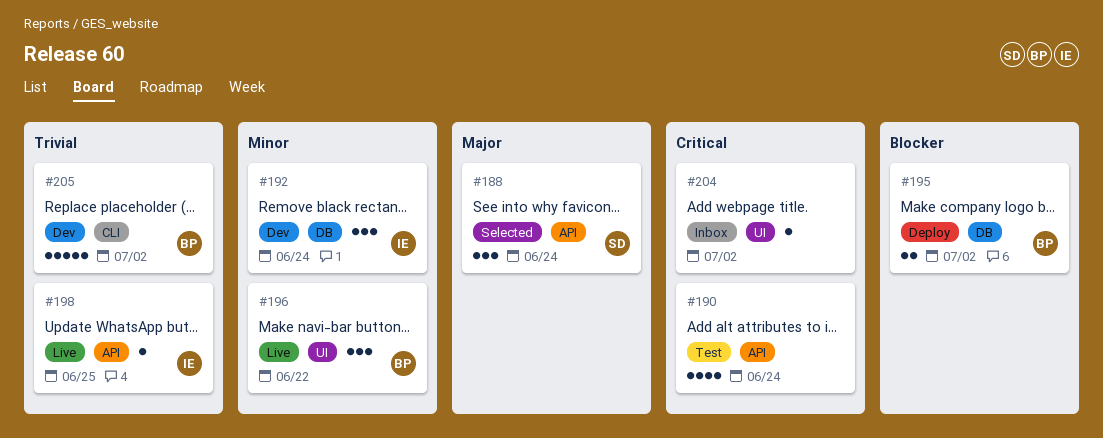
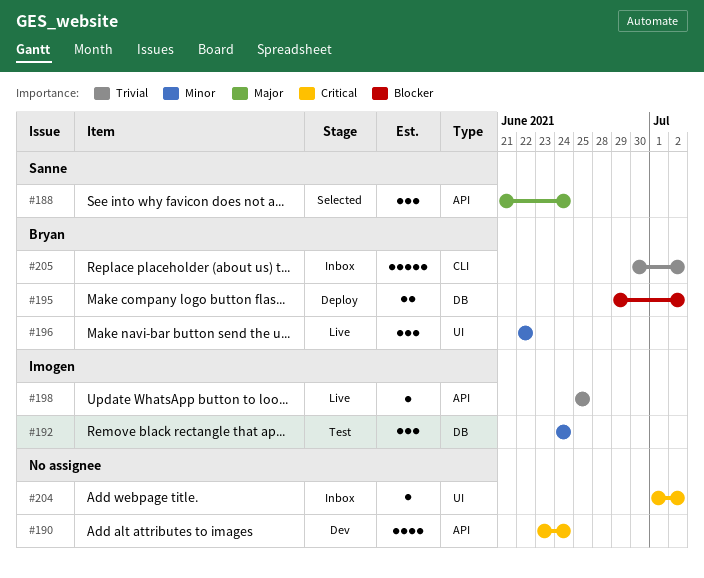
#190, status: Test -> Dev
#192, status: Dev -> Test
#205, status: Dev -> Inbox

